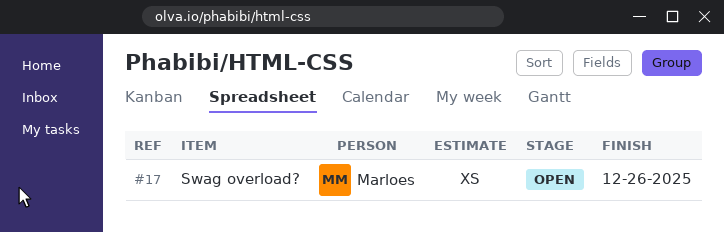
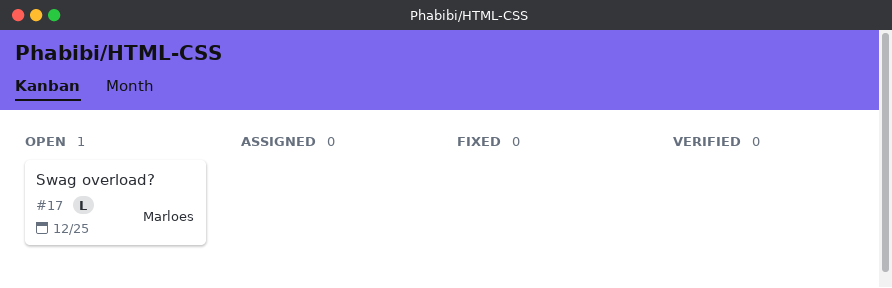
#17, estimate: XS -> L
#17, due: Dec 26 -> Dec 25

